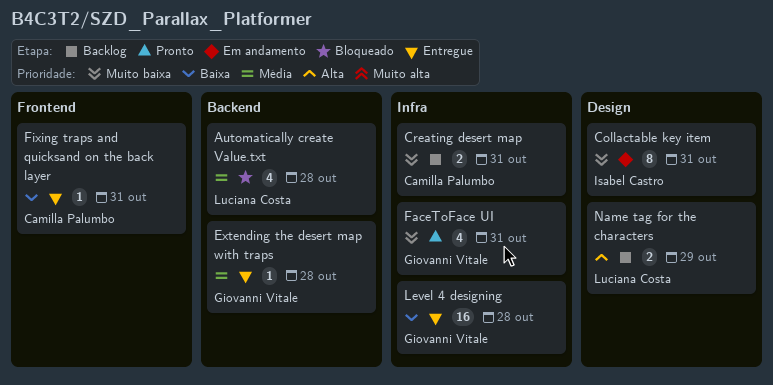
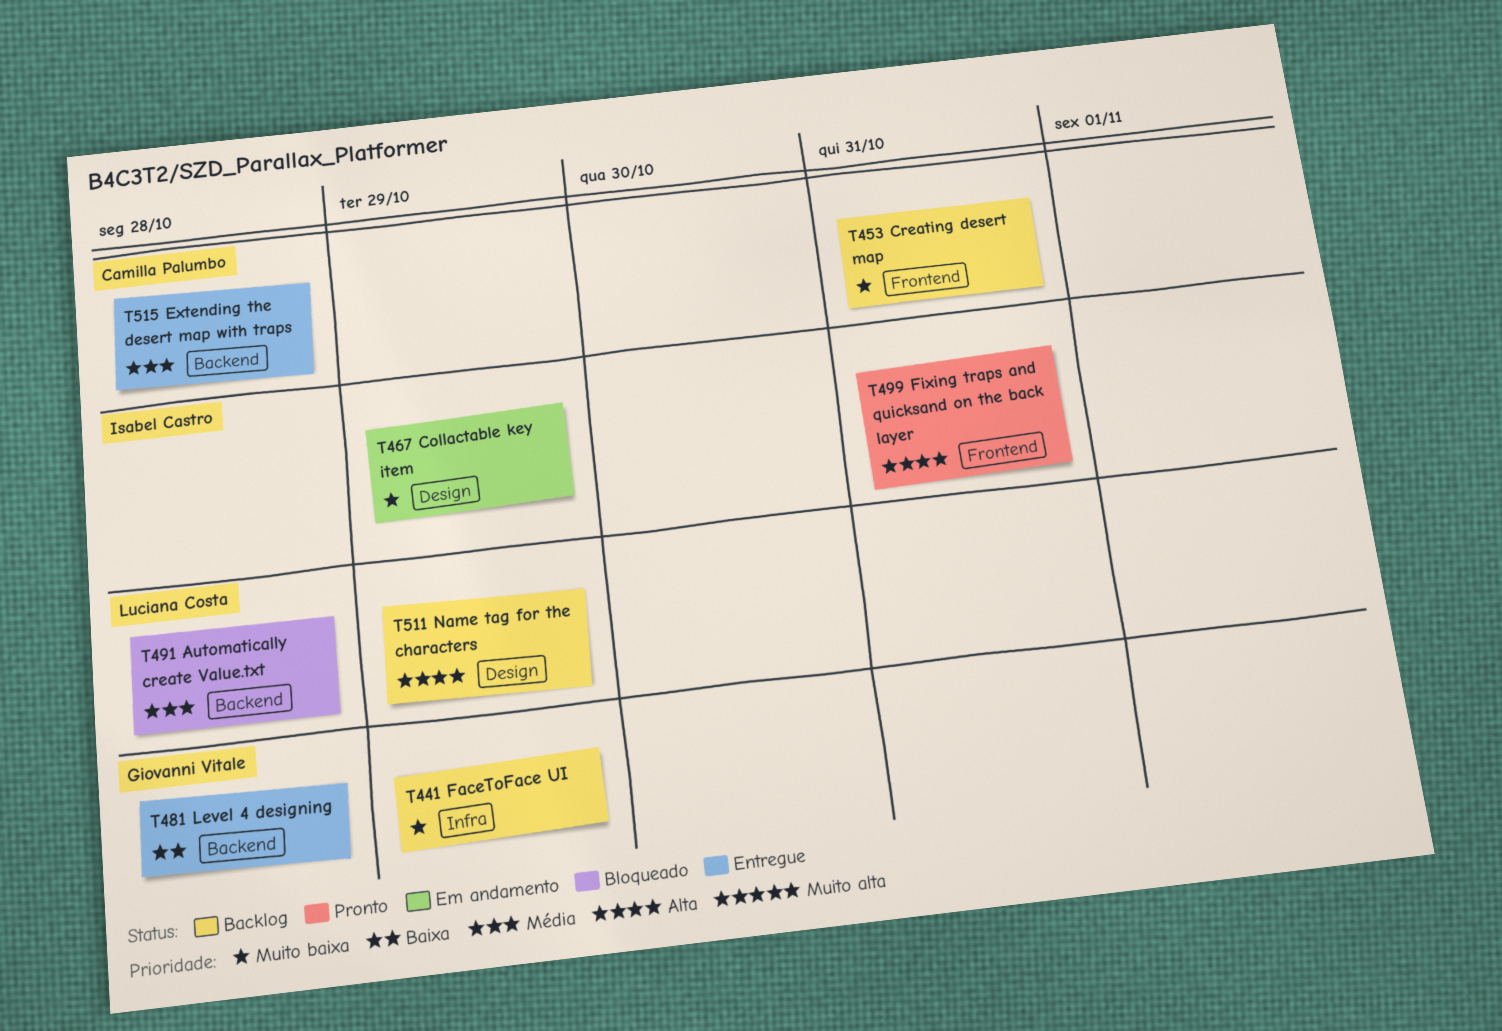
Collactable key item, due: Oct 31 -> Oct 29
Creating desert map, label: Infra -> Frontend
Extending the desert map with traps, owner: Giovanni Vitale -> Camilla Palumbo
FaceToFace UI, status: Pronto -> Backlog
FaceToFace UI, due: Oct 31 -> Oct 29
Fixing traps and quicksand on the back layer, status: Entregue -> Pronto
Fixing traps and quicksand on the back layer, owner: Camilla Palumbo -> Isabel Castro
Fixing traps and quicksand on the back layer, priority: Baixa -> Alta
Level 4 designing, label: Infra -> Backend

